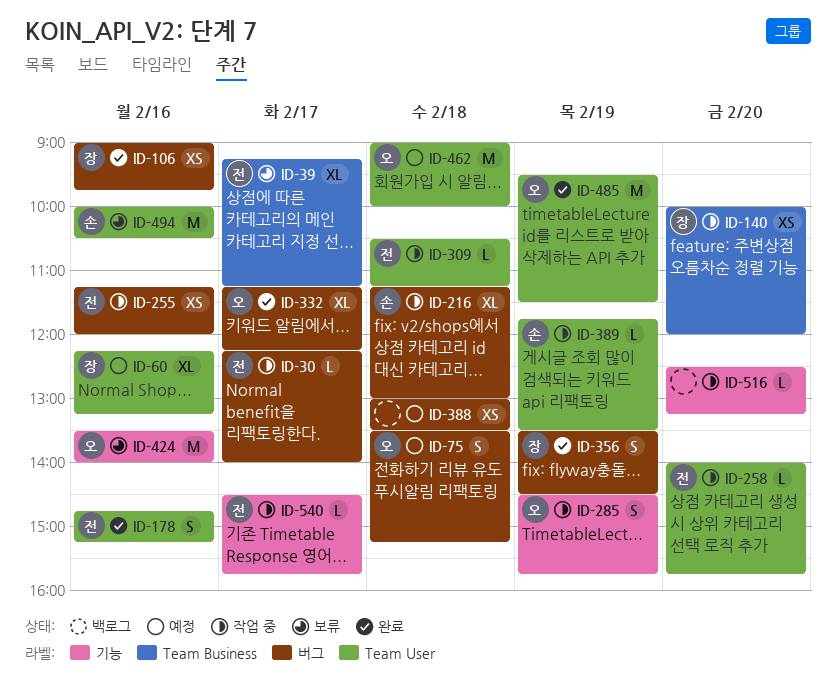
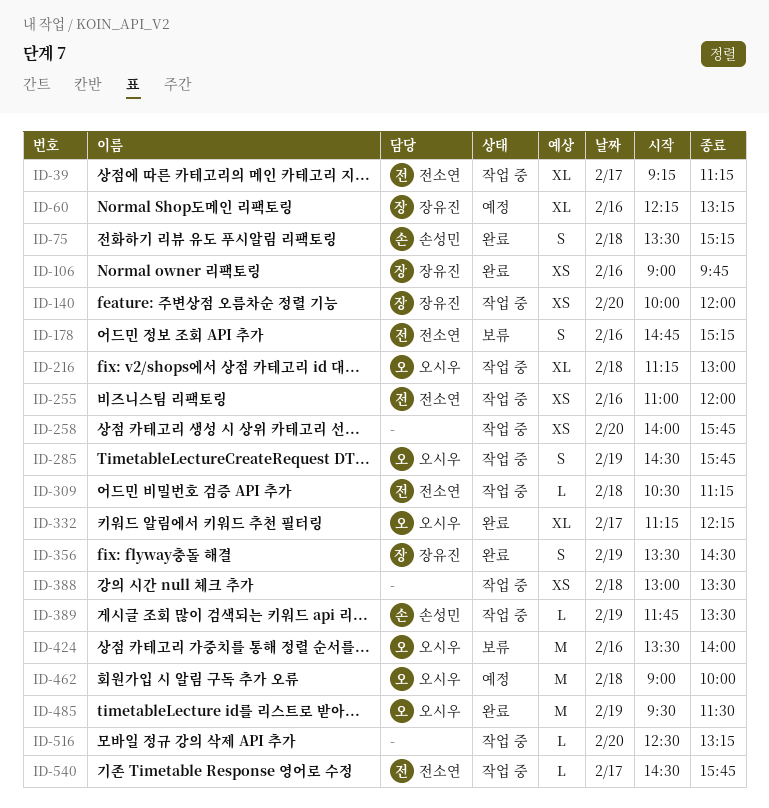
ID-30: present -> none
ID-39, status: 보류 -> 작업 중
ID-75, status: 예정 -> 완료
ID-75, owner: 오시우 -> 손성민
ID-178, status: 완료 -> 보류
ID-216, owner: 손성민 -> 오시우
ID-255, begins: 11:15 -> 11:00
ID-258, owner: 전소연 -> none
ID-258, estimate: L -> XS
ID-388, status: 예정 -> 작업 중
ID-494: present -> none

